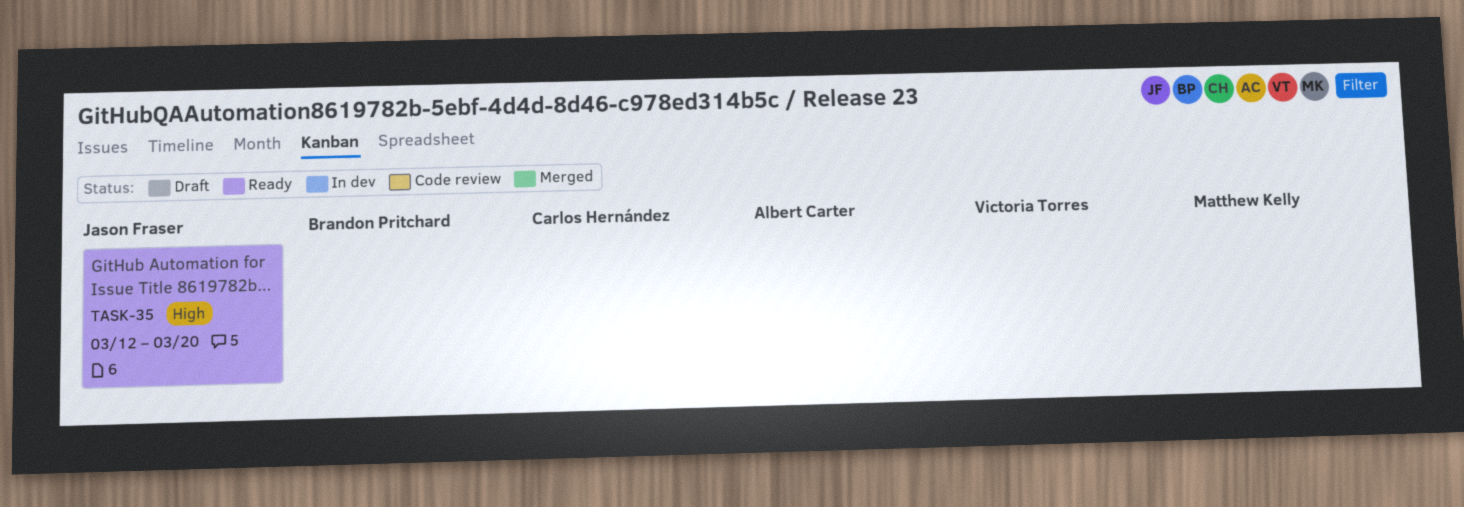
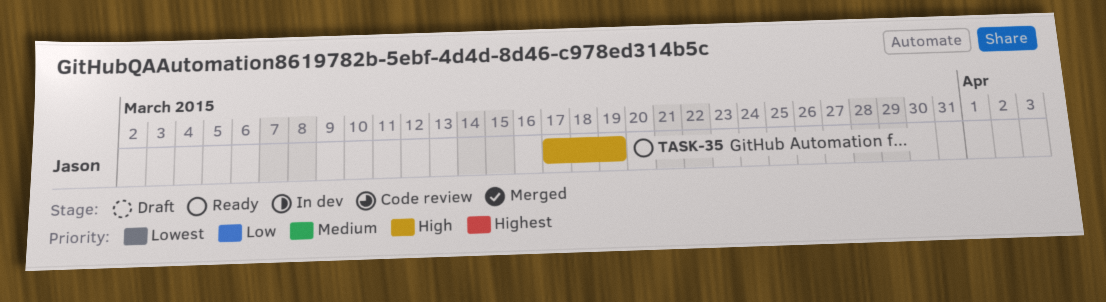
TASK-35, start: Mar 12 -> Mar 17
TASK-35, due: Mar 20 -> Mar 19

